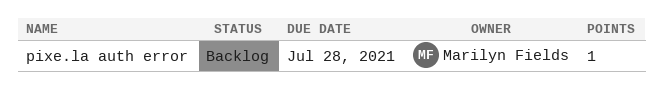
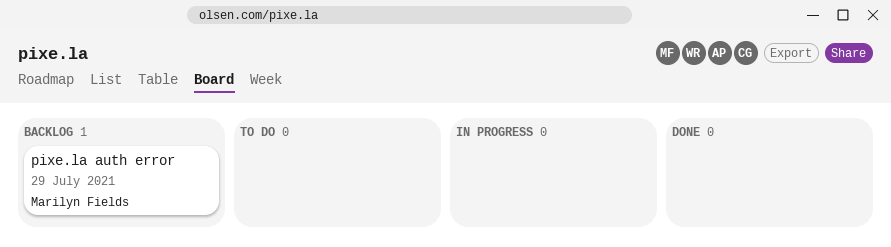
pixe.la auth error, due: Jul 28 -> Jul 29

